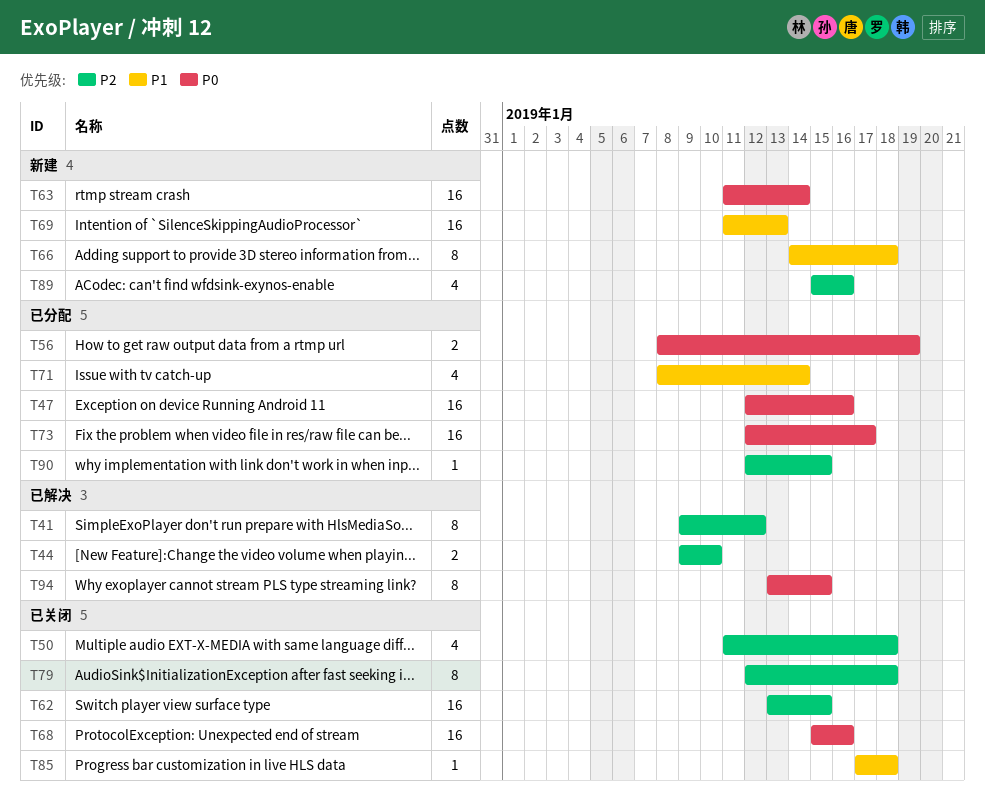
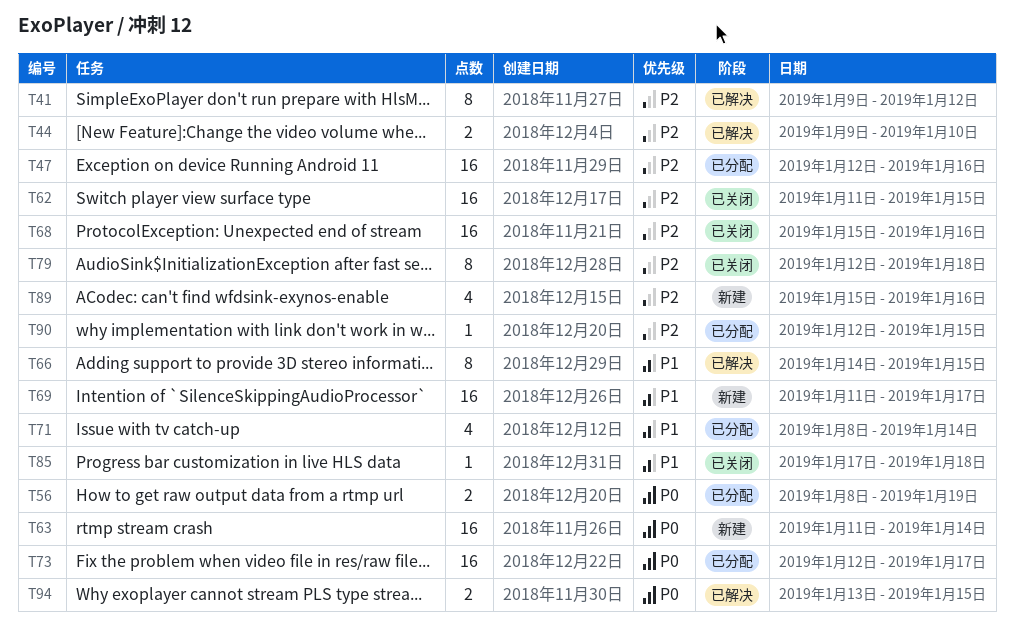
T47, priority: P0 -> P2
T50: present -> none
T62, start: Jan 13 -> Jan 11
T66, status: 新建 -> 已解决
T66, due: Jan 18 -> Jan 15
T68, priority: P0 -> P2
T69, due: Jan 13 -> Jan 17
T94, estimate: 8 -> 2

